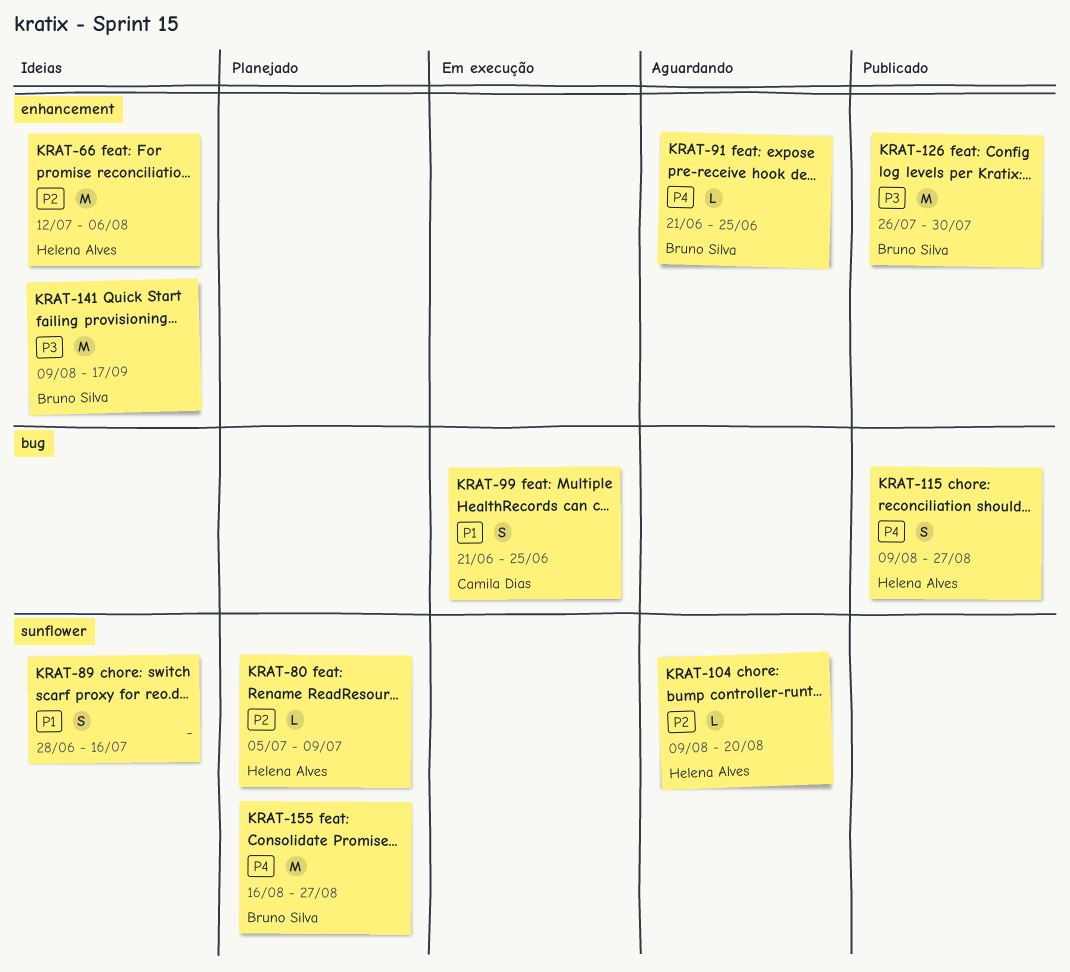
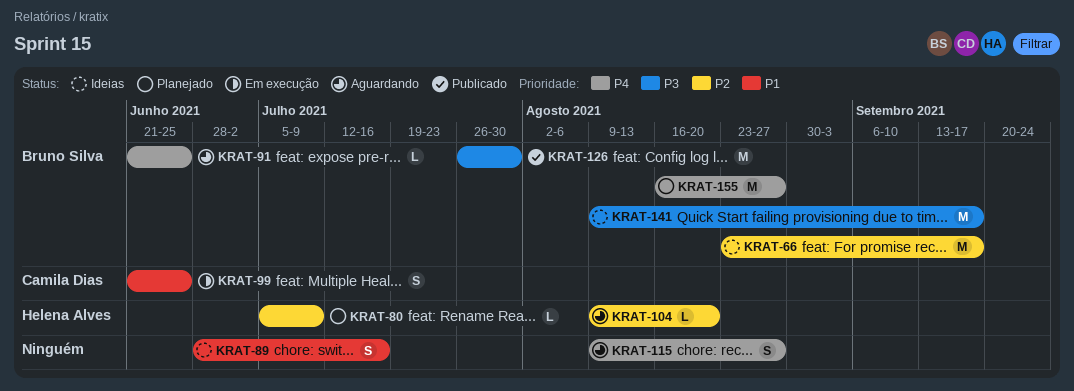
KRAT-66, owner: Helena Alves -> Bruno Silva
KRAT-66, start: Jul 12 -> Aug 23
KRAT-66, due: Aug 6 -> Sep 17
KRAT-115, status: Publicado -> Aguardando
KRAT-115, owner: Helena Alves -> none

